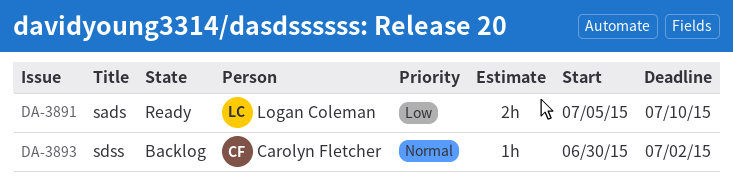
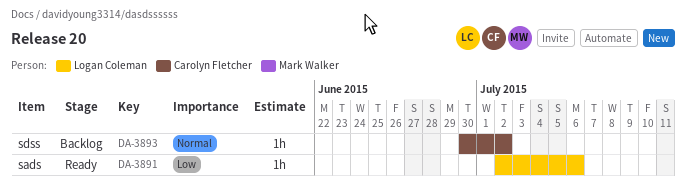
DA-3891, estimate: 2h -> 1h
DA-3891, start: Jul 5 -> Jul 2
DA-3891, due: Jul 10 -> Jul 6

